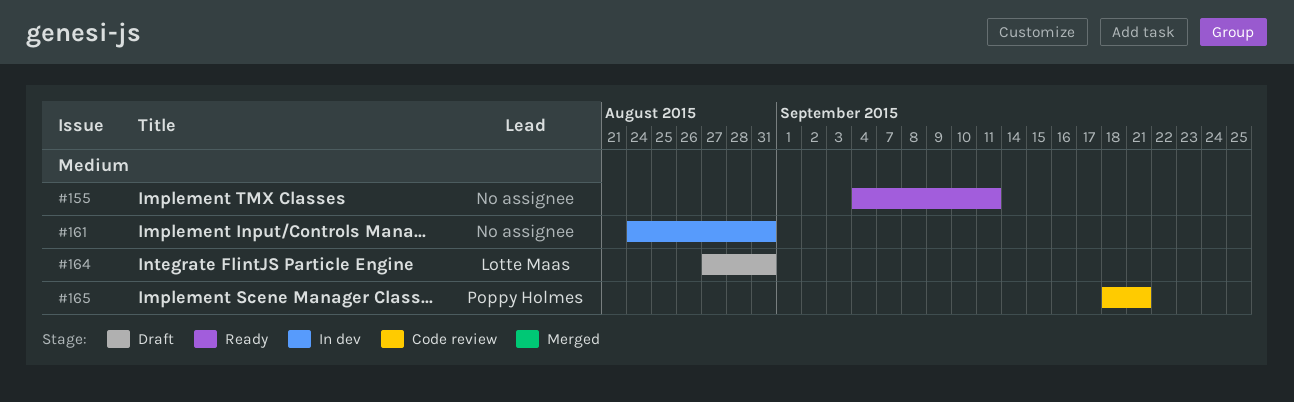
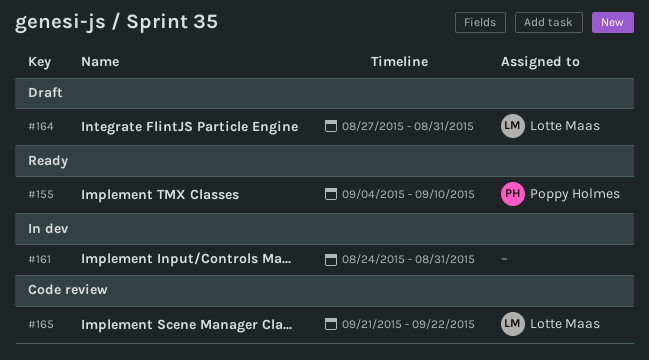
#155, owner: none -> Poppy Holmes
#155, due: Sep 11 -> Sep 10
#165, owner: Poppy Holmes -> Lotte Maas
#165, start: Sep 18 -> Sep 21
#165, due: Sep 21 -> Sep 22

